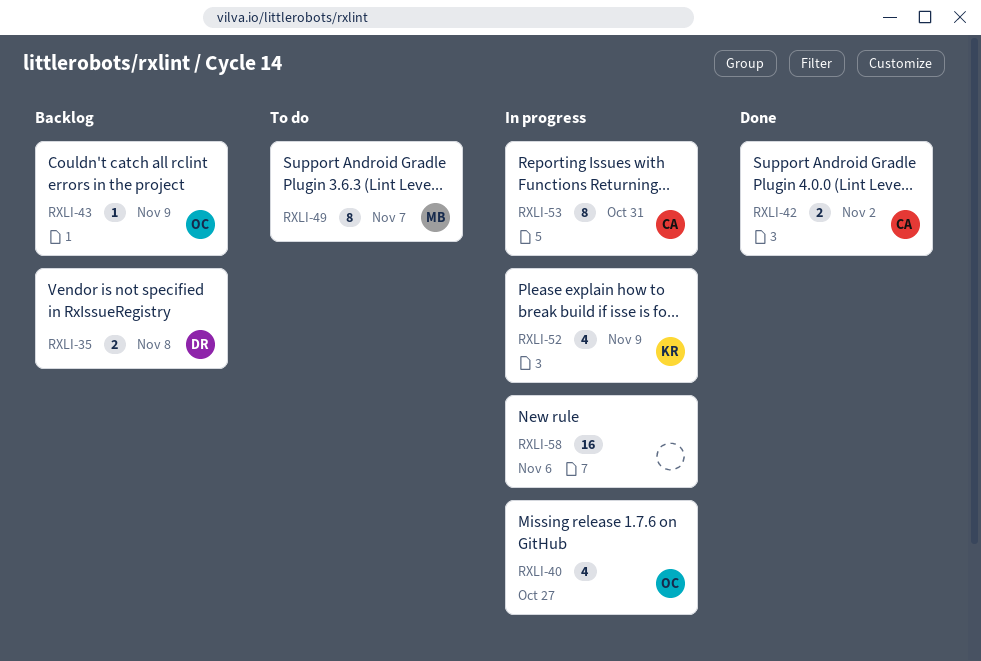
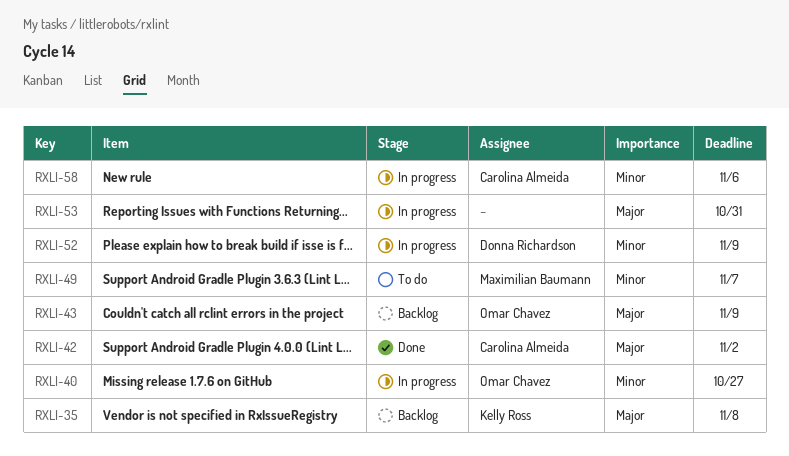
RXLI-35, owner: Donna Richardson -> Kelly Ross
RXLI-52, owner: Kelly Ross -> Donna Richardson
RXLI-53, owner: Carolina Almeida -> none
RXLI-58, owner: none -> Carolina Almeida

